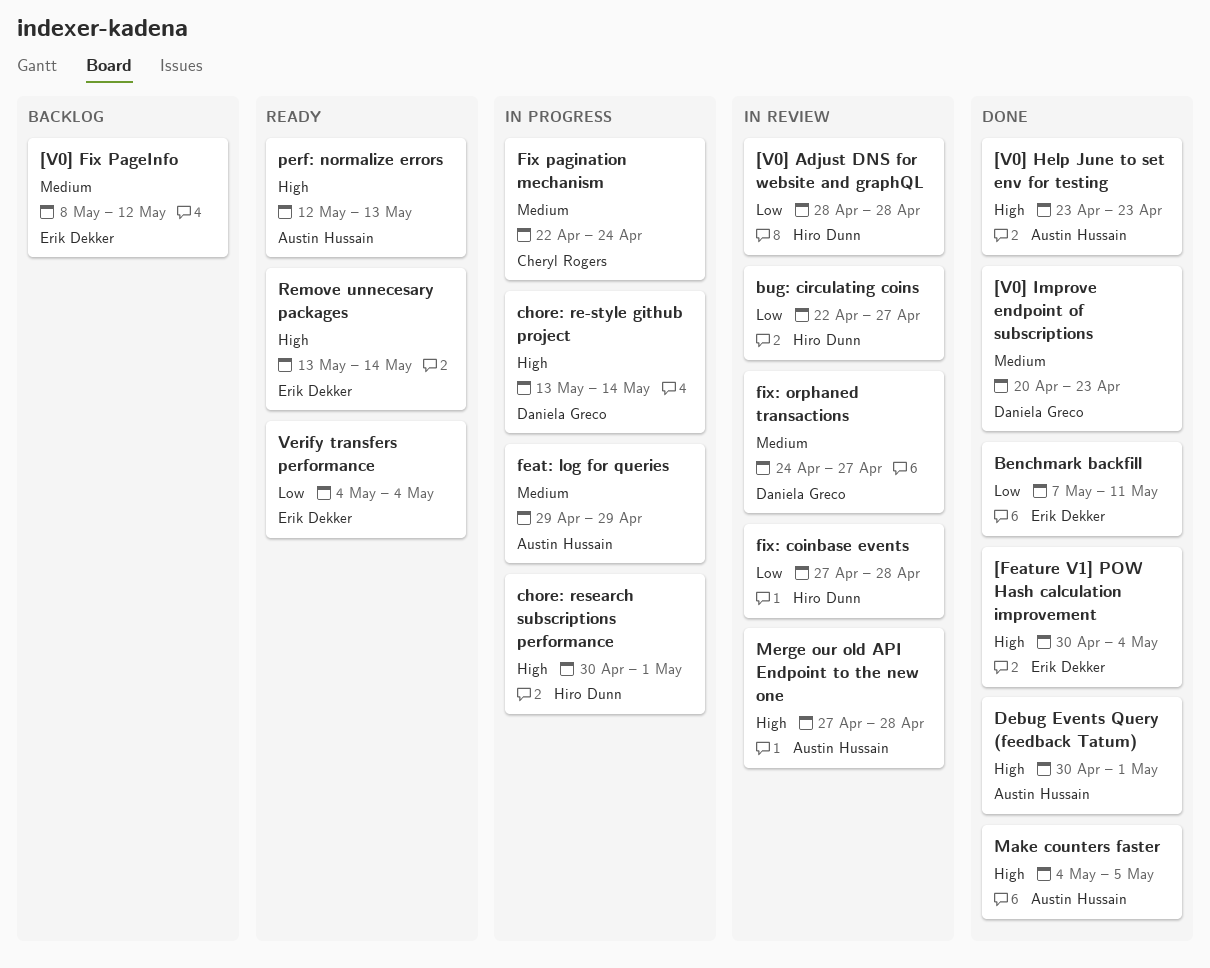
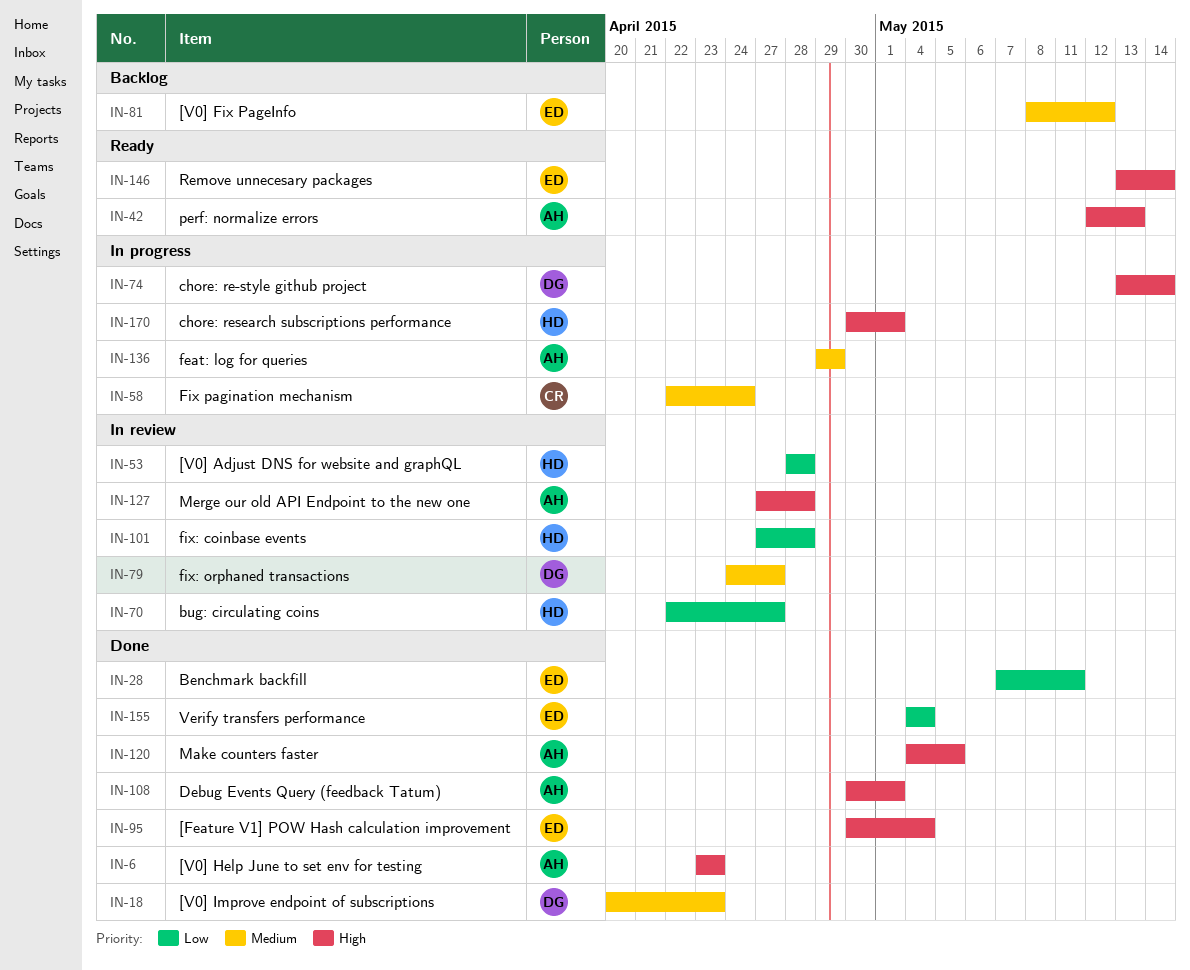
Verify transfers performance, status: Ready -> Done

